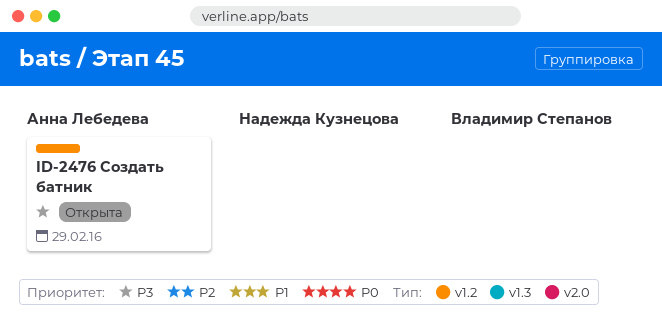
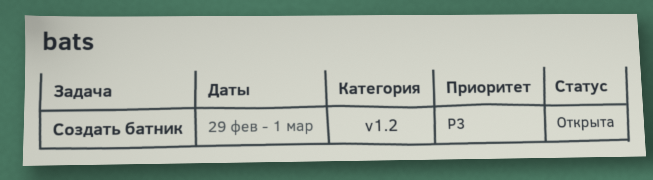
Создать батник, due: Feb 29 -> Mar 1

